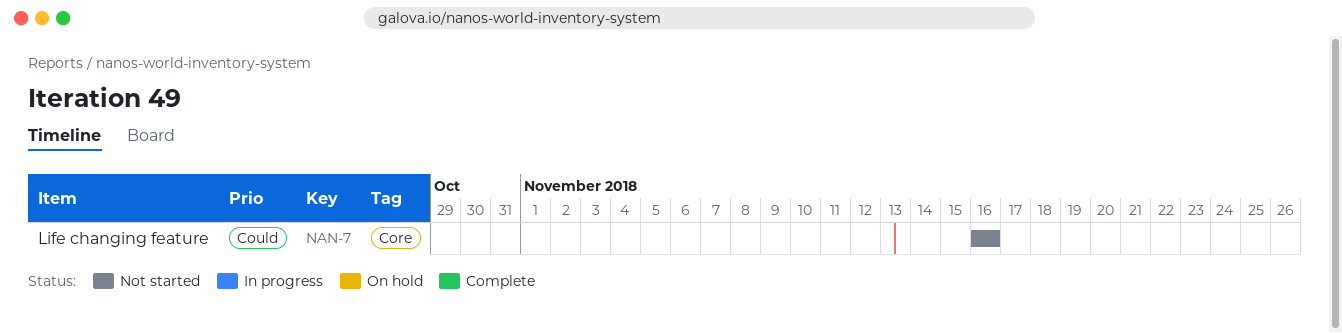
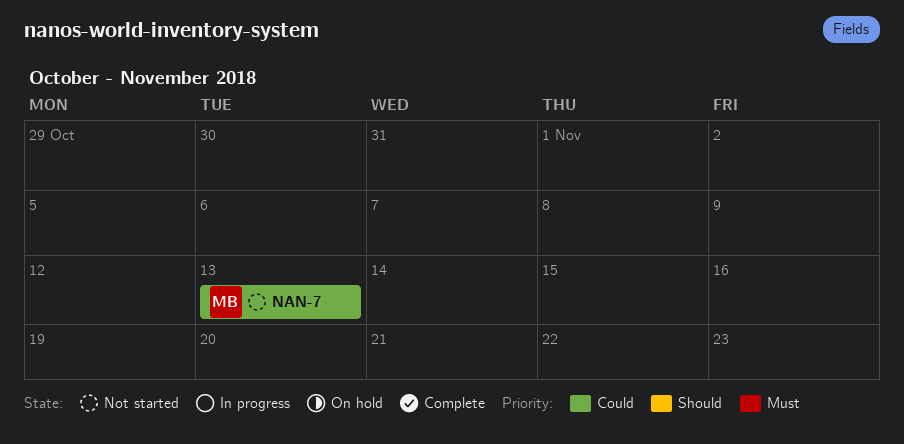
NAN-7, start: Nov 16 -> Nov 13
NAN-7, due: Nov 16 -> Nov 13

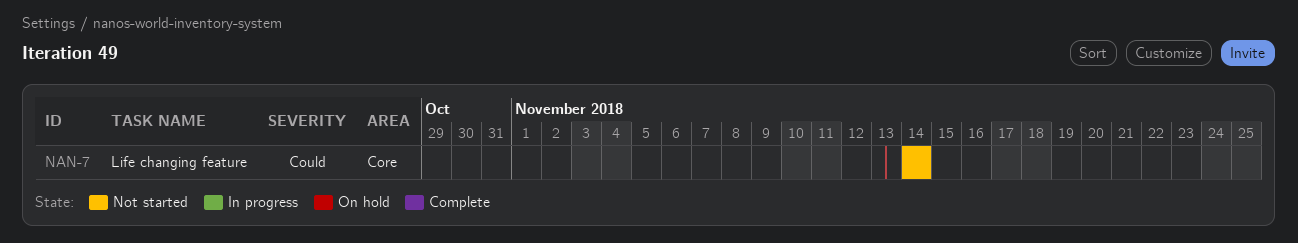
NAN-7, start: Nov 13 -> Nov 14
NAN-7, due: Nov 13 -> Nov 14

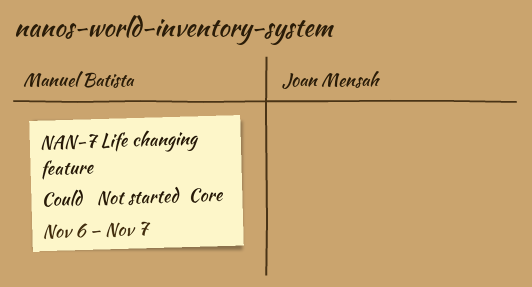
NAN-7, start: Nov 14 -> Nov 6
NAN-7, due: Nov 14 -> Nov 7

